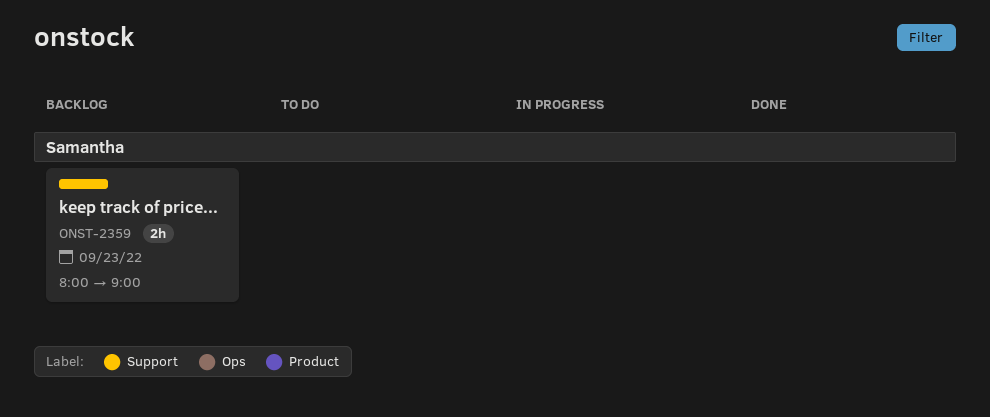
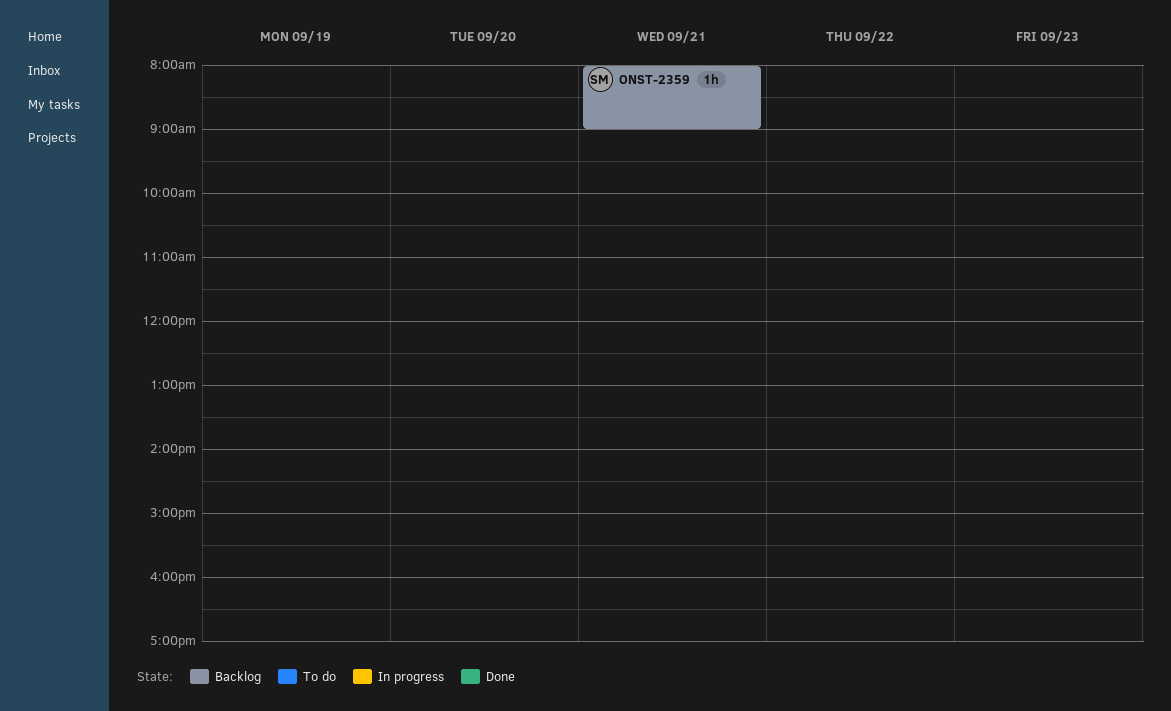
ONST-2359, estimate: 2h -> 1h
ONST-2359, day: Sep 23 -> Sep 21

